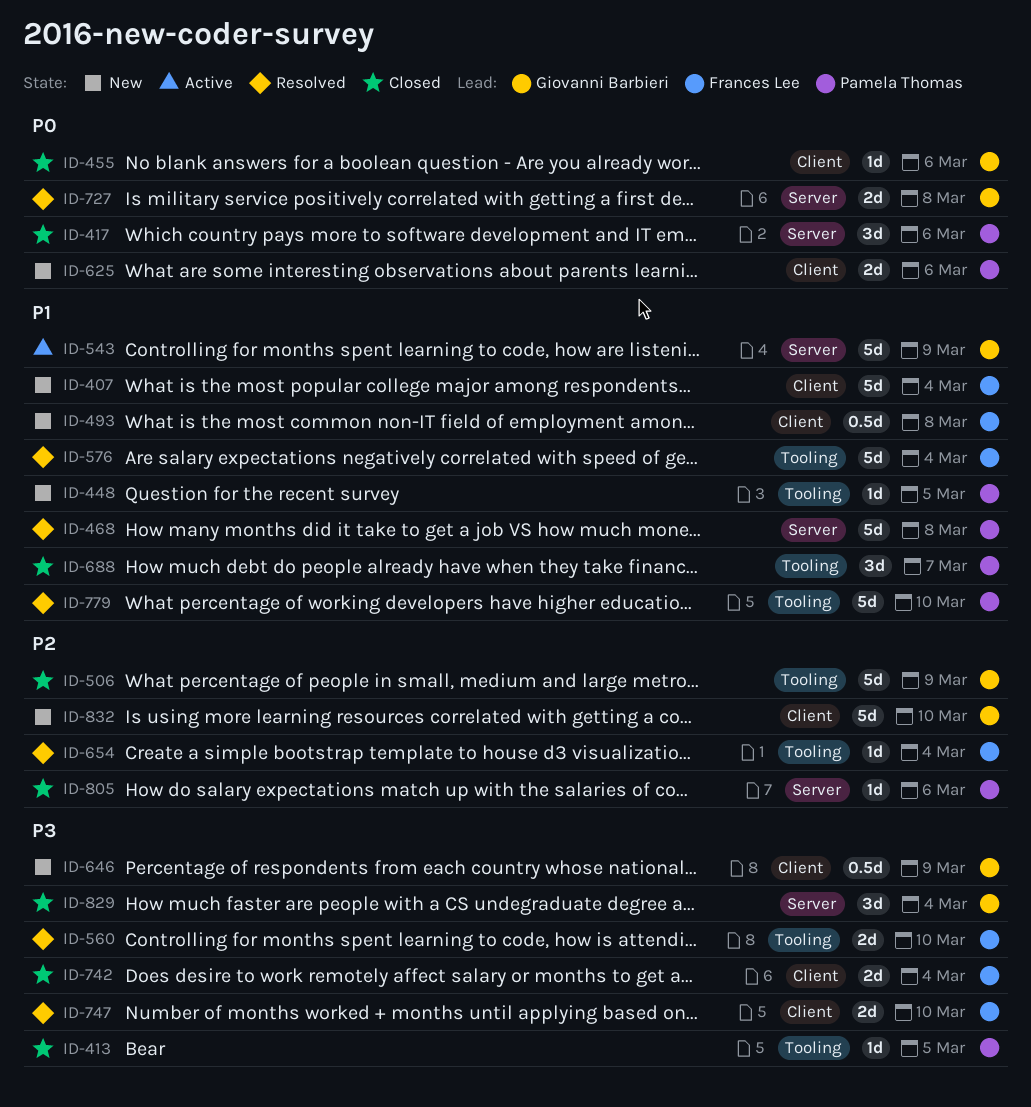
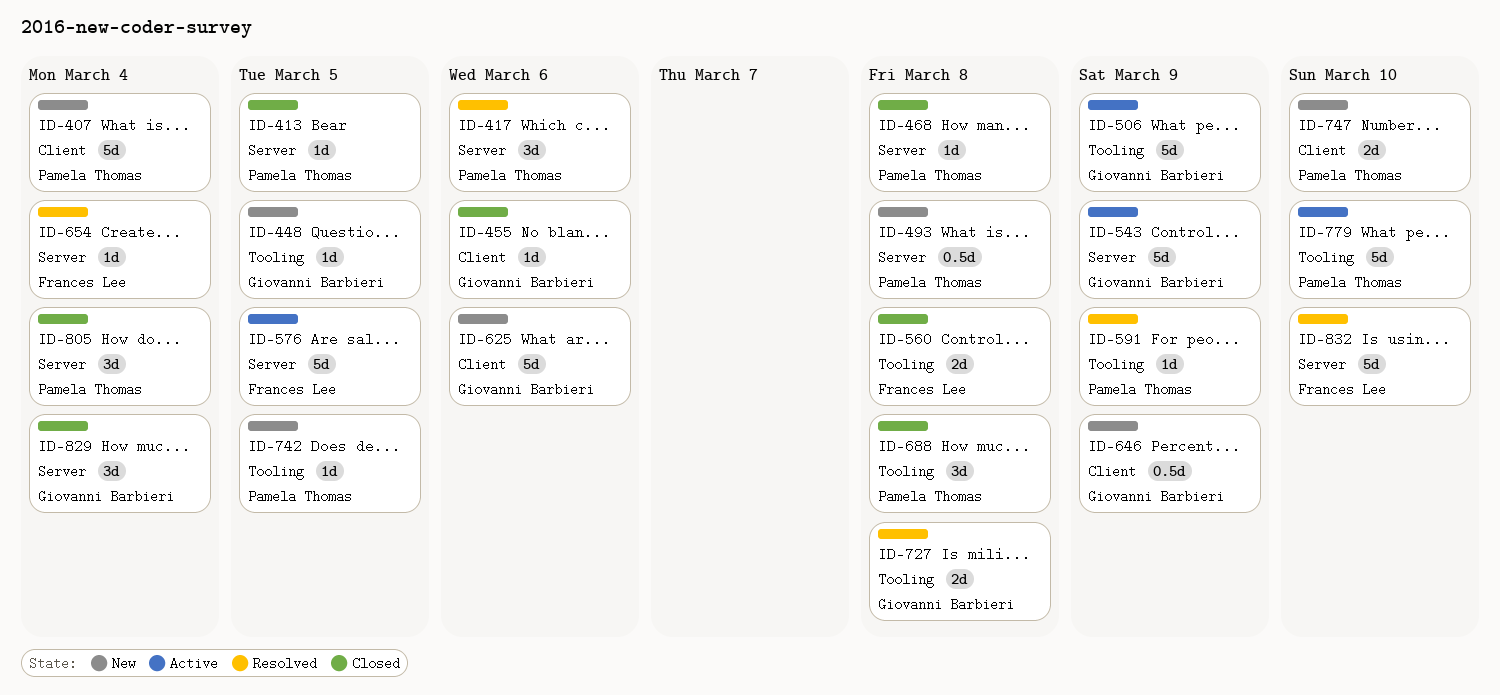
ID-407, owner: Frances Lee -> Pamela Thomas
ID-413, label: Tooling -> Server
ID-417, status: Closed -> Resolved
ID-448, owner: Pamela Thomas -> Giovanni Barbieri
ID-468, status: Resolved -> Closed
ID-468, estimate: 5d -> 1d
ID-493, owner: Frances Lee -> Pamela Thomas
ID-493, label: Client -> Server
ID-506, status: Closed -> Active
ID-560, status: Resolved -> Closed
ID-560, due: Mar 10 -> Mar 8
ID-576, status: Resolved -> Active
ID-576, label: Tooling -> Server
ID-576, due: Mar 4 -> Mar 5
ID-591: none -> present
ID-625, owner: Pamela Thomas -> Giovanni Barbieri
ID-625, estimate: 2d -> 5d
ID-654, label: Tooling -> Server
ID-688, due: Mar 7 -> Mar 8
ID-727, label: Server -> Tooling
ID-742, status: Closed -> New
ID-742, owner: Frances Lee -> Pamela Thomas
ID-742, label: Client -> Tooling
ID-742, estimate: 2d -> 1d
ID-742, due: Mar 4 -> Mar 5
ID-747, status: Resolved -> New
ID-747, owner: Frances Lee -> Pamela Thomas
ID-779, status: Resolved -> Active
ID-805, estimate: 1d -> 3d
ID-805, due: Mar 6 -> Mar 4
ID-832, status: New -> Resolved
ID-832, owner: Giovanni Barbieri -> Frances Lee
ID-832, label: Client -> Server

